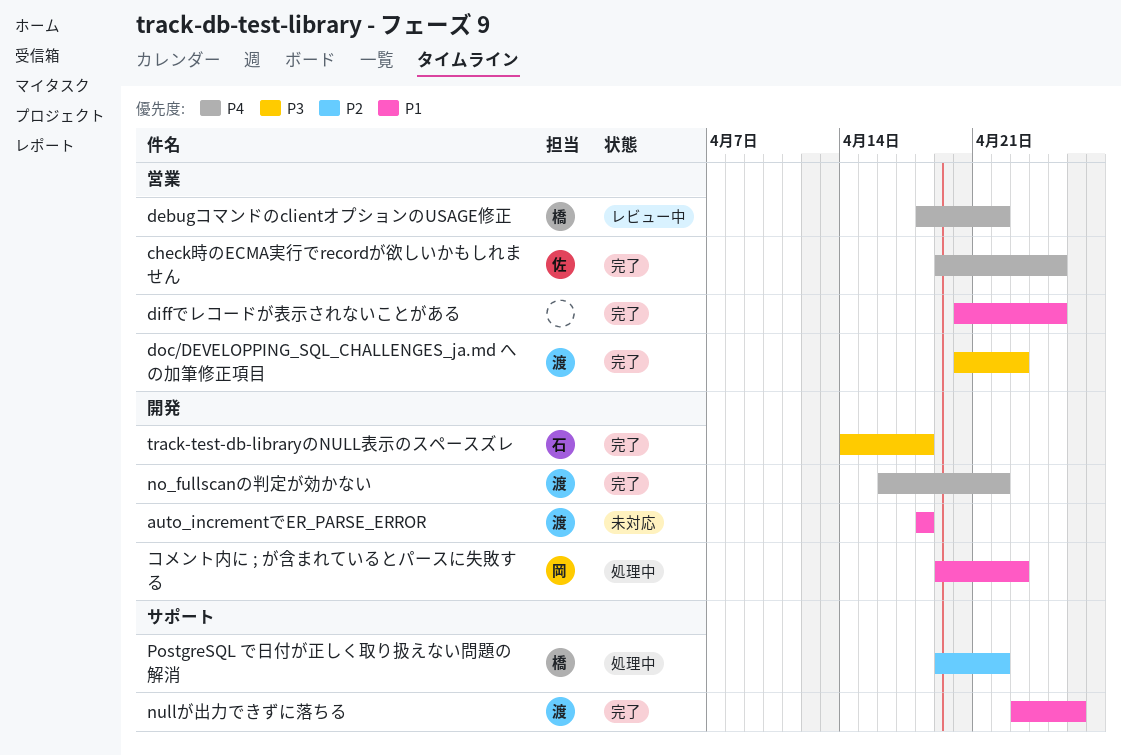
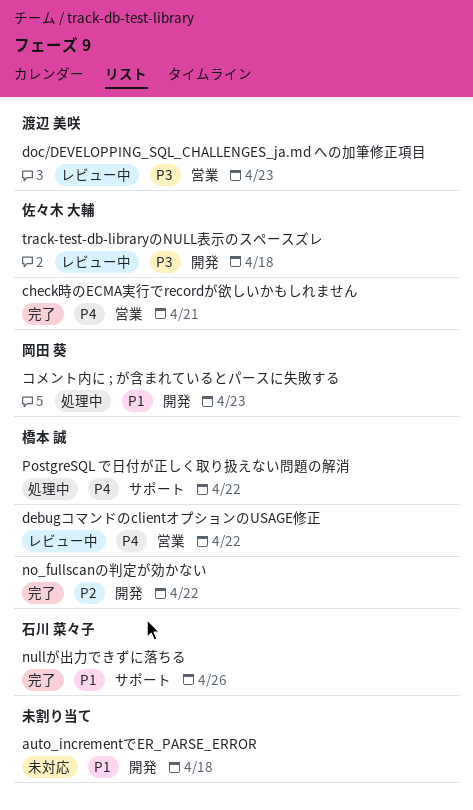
auto_incrementでER_PARSE_ERROR, owner: 渡辺 美咲 -> none
check時のECMA実行でrecordが欲しいかもしれません, due: Apr 25 -> Apr 21
diffでレコードが表示されないことがある: present -> none
doc/DEVELOPPING_SQL_CHALLENGES_ja.md への加筆修正項目, status: 完了 -> レビュー中
no_fullscanの判定が効かない, owner: 渡辺 美咲 -> 橋本 誠
no_fullscanの判定が効かない, priority: P4 -> P2
nullが出力できずに落ちる, owner: 渡辺 美咲 -> 石川 菜々子
PostgreSQL で日付が正しく取り扱えない問題の解消, priority: P2 -> P4
track-test-db-libraryのNULL表示のスペースズレ, status: 完了 -> レビュー中
track-test-db-libraryのNULL表示のスペースズレ, owner: 石川 菜々子 -> 佐々木 大輔

